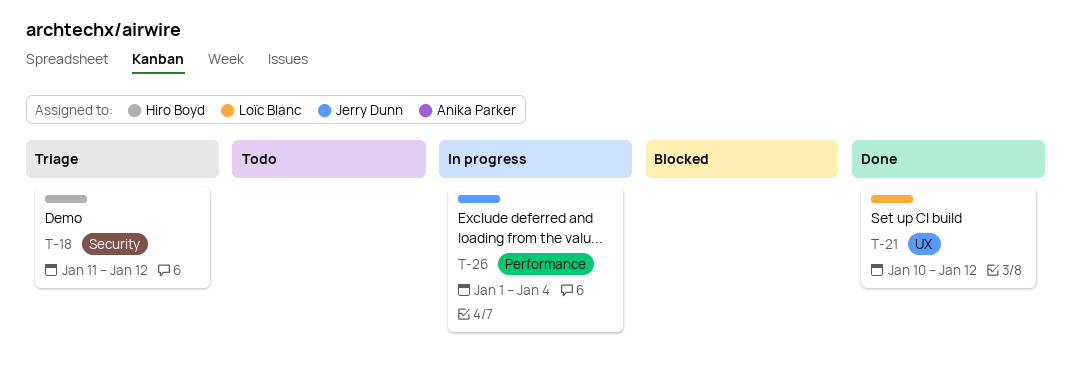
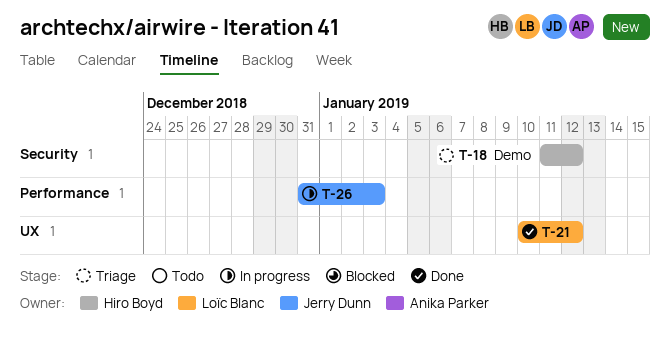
T-26, start: Jan 1 -> Dec 31
T-26, due: Jan 4 -> Jan 3

